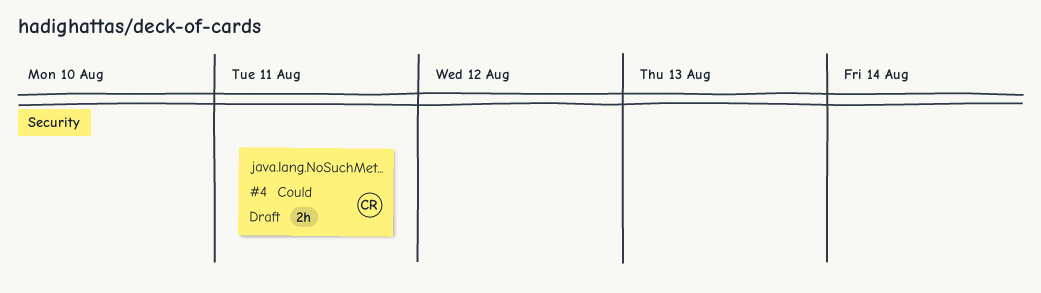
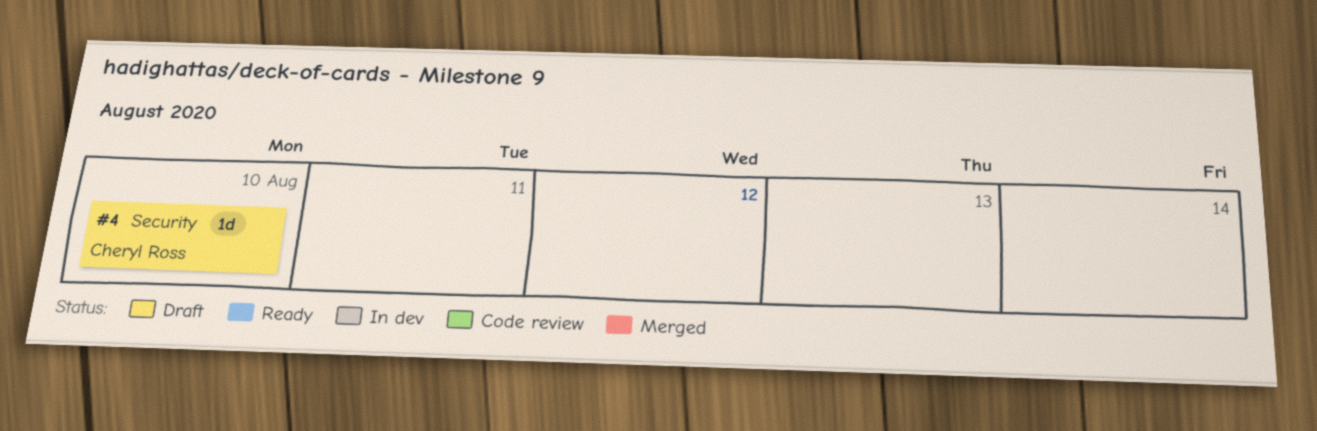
#4, estimate: 2h -> 1d
#4, due: Aug 11 -> Aug 10

